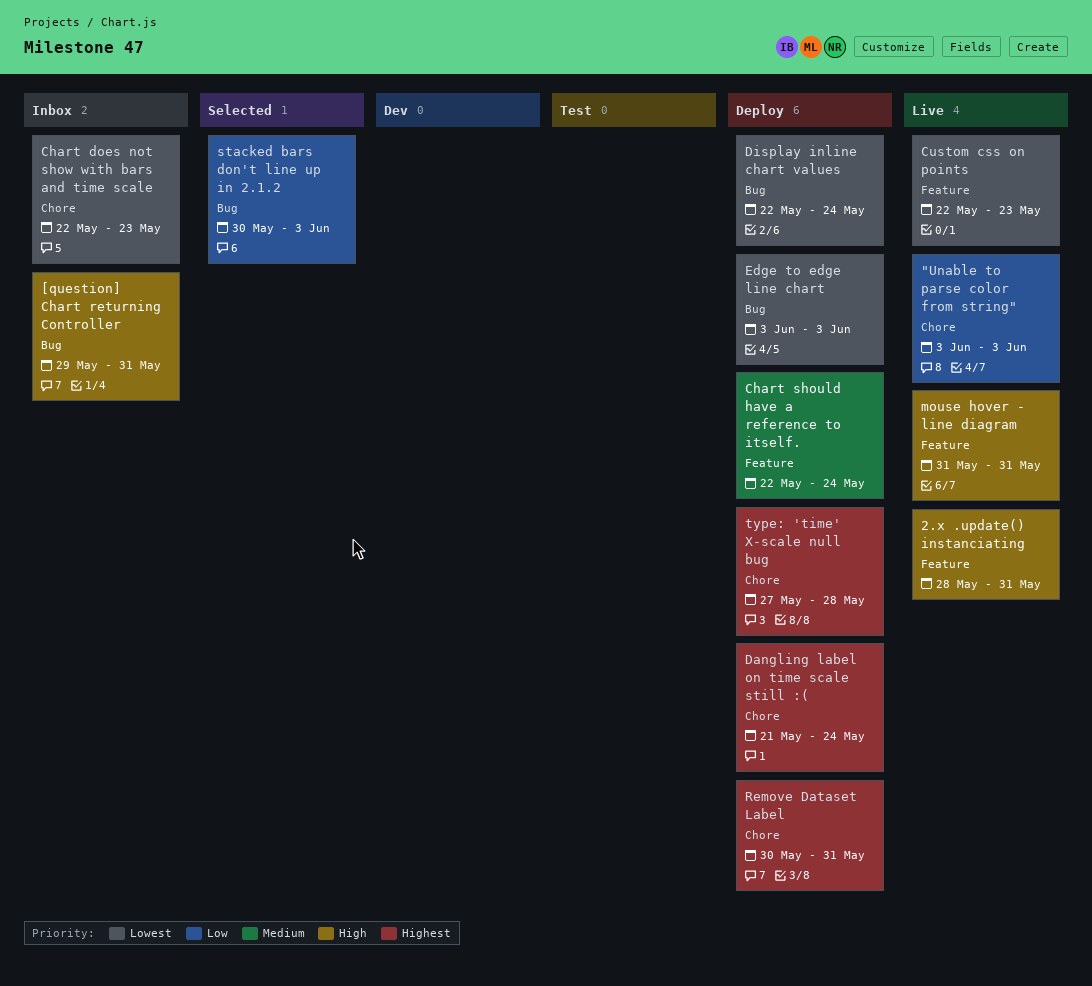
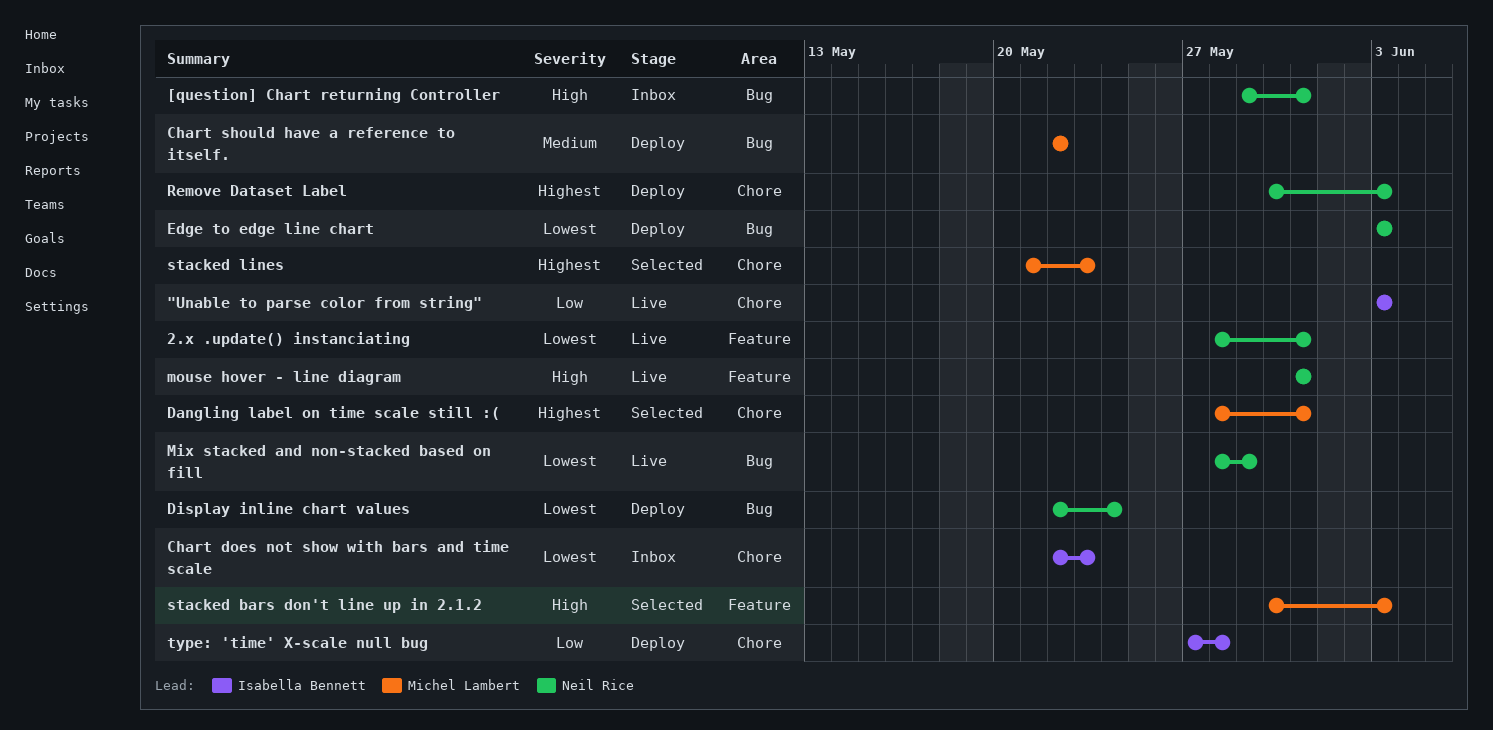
2.x .update() instanciating, priority: High -> Lowest
Chart should have a reference to itself., label: Feature -> Bug
Chart should have a reference to itself., due: May 24 -> May 22
Custom css on points: present -> none
Dangling label on time scale still :(, status: Deploy -> Selected
Dangling label on time scale still :(, start: May 21 -> May 28
Dangling label on time scale still :(, due: May 24 -> May 31
Mix stacked and non-stacked based on fill: none -> present
Remove Dataset Label, due: May 31 -> Jun 3
stacked bars don't line up in 2.1.2, priority: Low -> High
stacked bars don't line up in 2.1.2, label: Bug -> Feature
stacked lines: none -> present
type: 'time' X-scale null bug, priority: Highest -> Low

